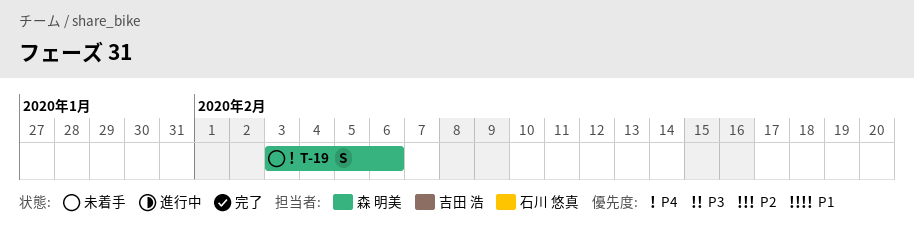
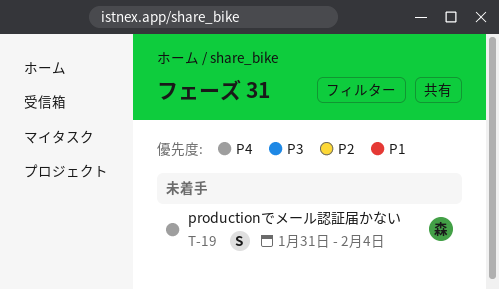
T-19, start: Feb 3 -> Jan 31
T-19, due: Feb 6 -> Feb 4

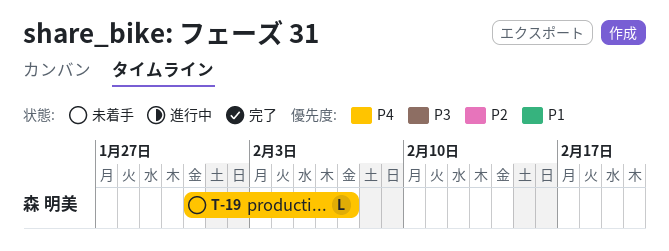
T-19, estimate: S -> L
T-19, due: Feb 4 -> Feb 7

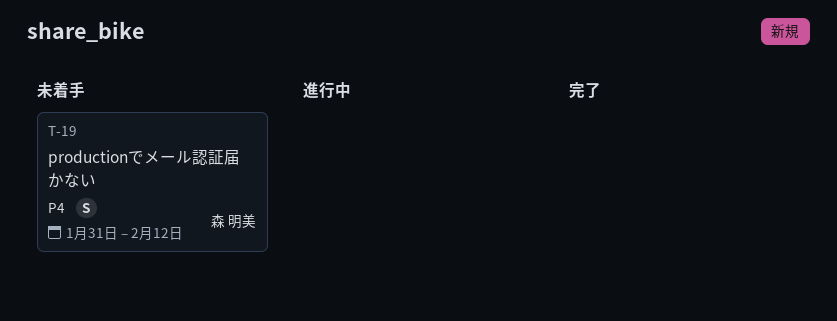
T-19, estimate: L -> S
T-19, due: Feb 7 -> Feb 12

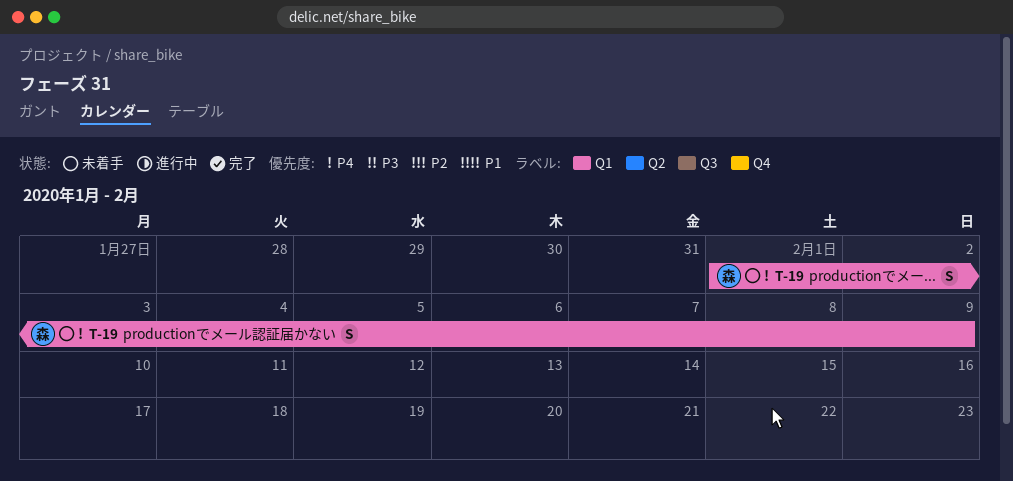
T-19, start: Jan 31 -> Feb 1
T-19, due: Feb 12 -> Feb 9

